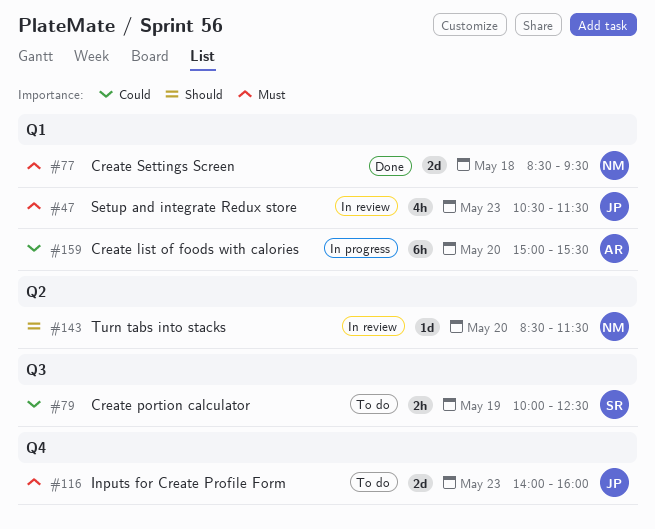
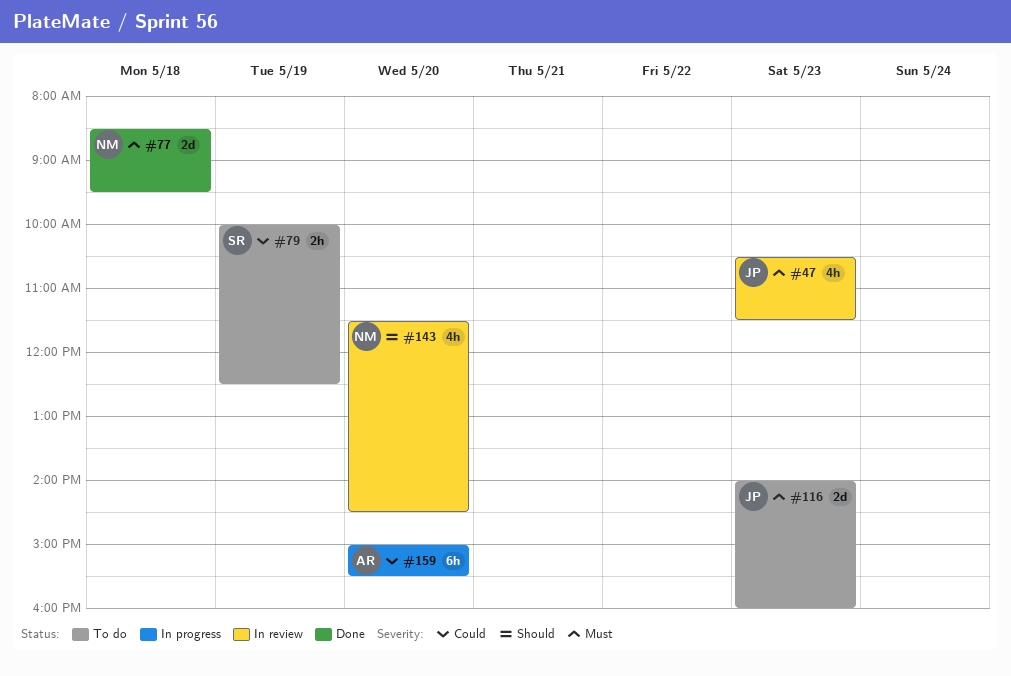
#143, estimate: 1d -> 4h
#143, begins: 08:30 -> 11:30
#143, ends: 11:30 -> 14:30

